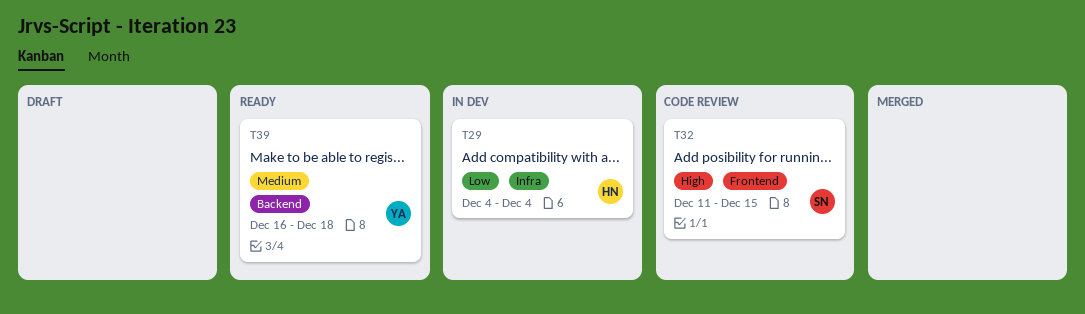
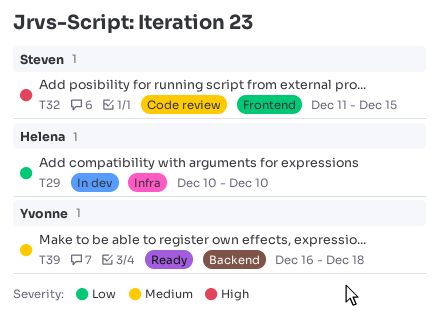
T29, start: Dec 4 -> Dec 10
T29, due: Dec 4 -> Dec 10

